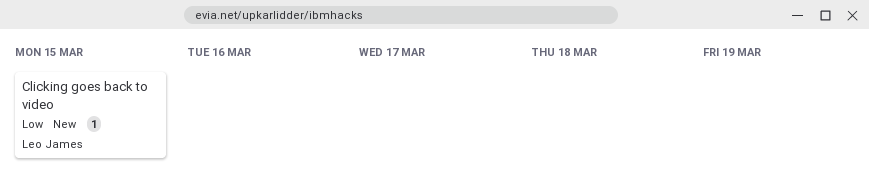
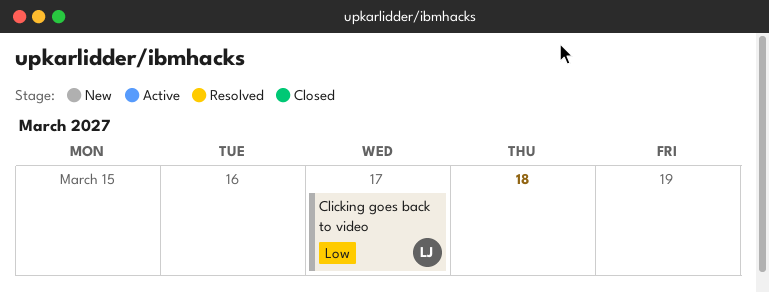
Clicking goes back to video, due: Mar 15 -> Mar 17

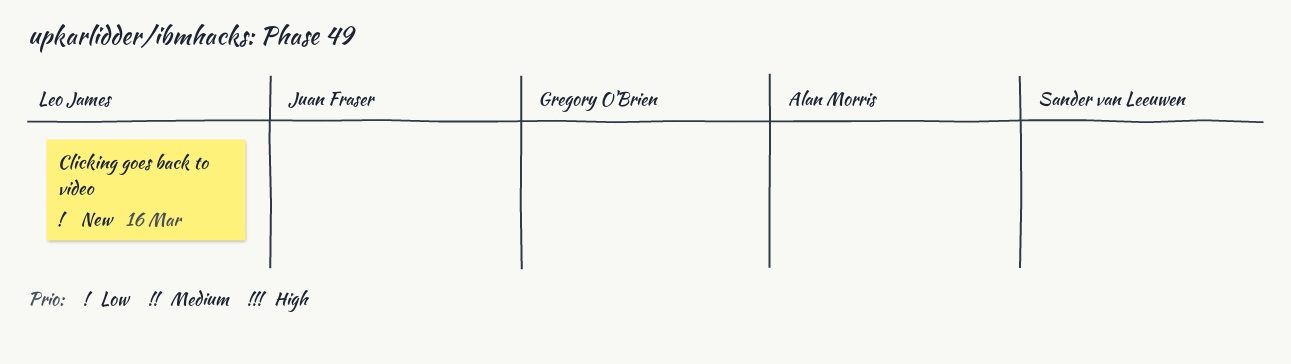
Clicking goes back to video, due: Mar 17 -> Mar 16

